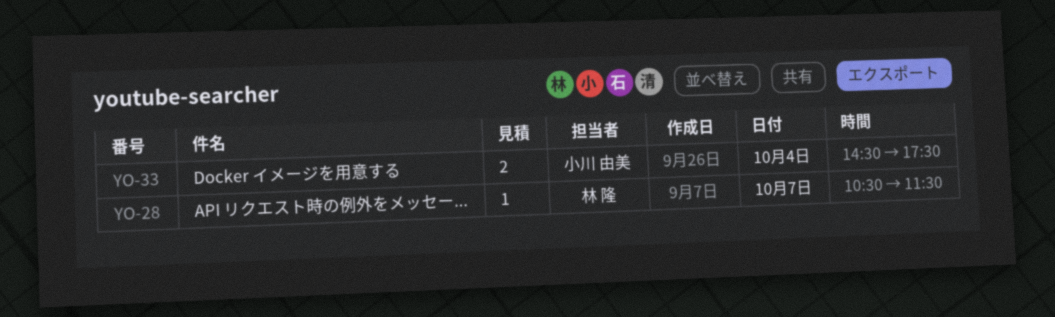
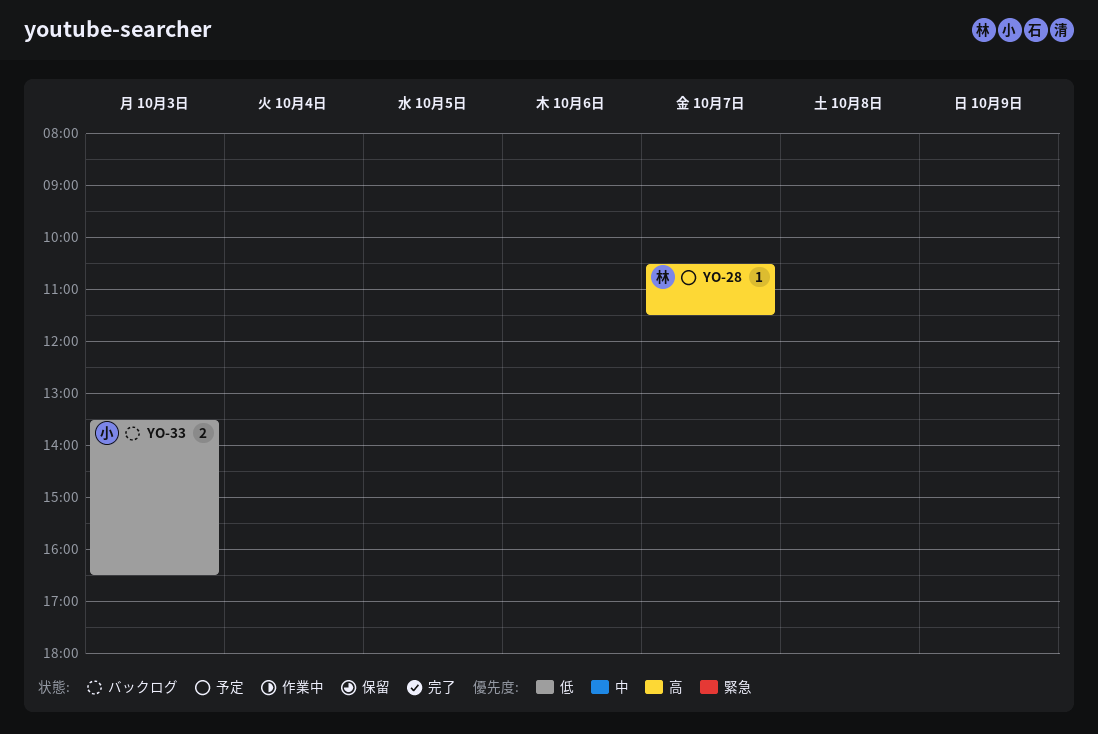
YO-33, day: Oct 4 -> Oct 3
YO-33, begins: 14:30 -> 13:30
YO-33, ends: 17:30 -> 16:30

